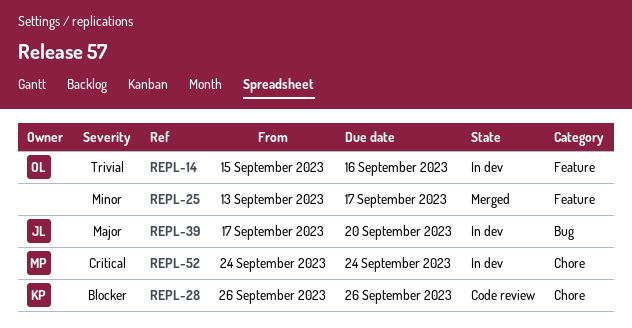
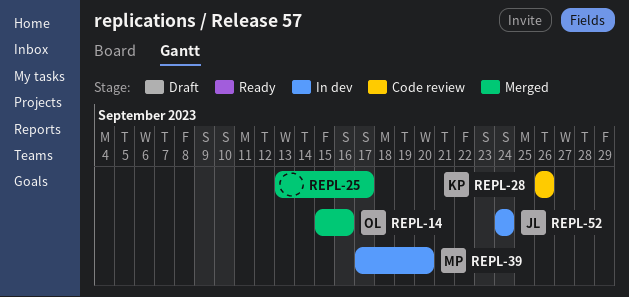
REPL-14, status: In dev -> Merged
REPL-39, owner: JL -> MP
REPL-52, owner: MP -> JL

